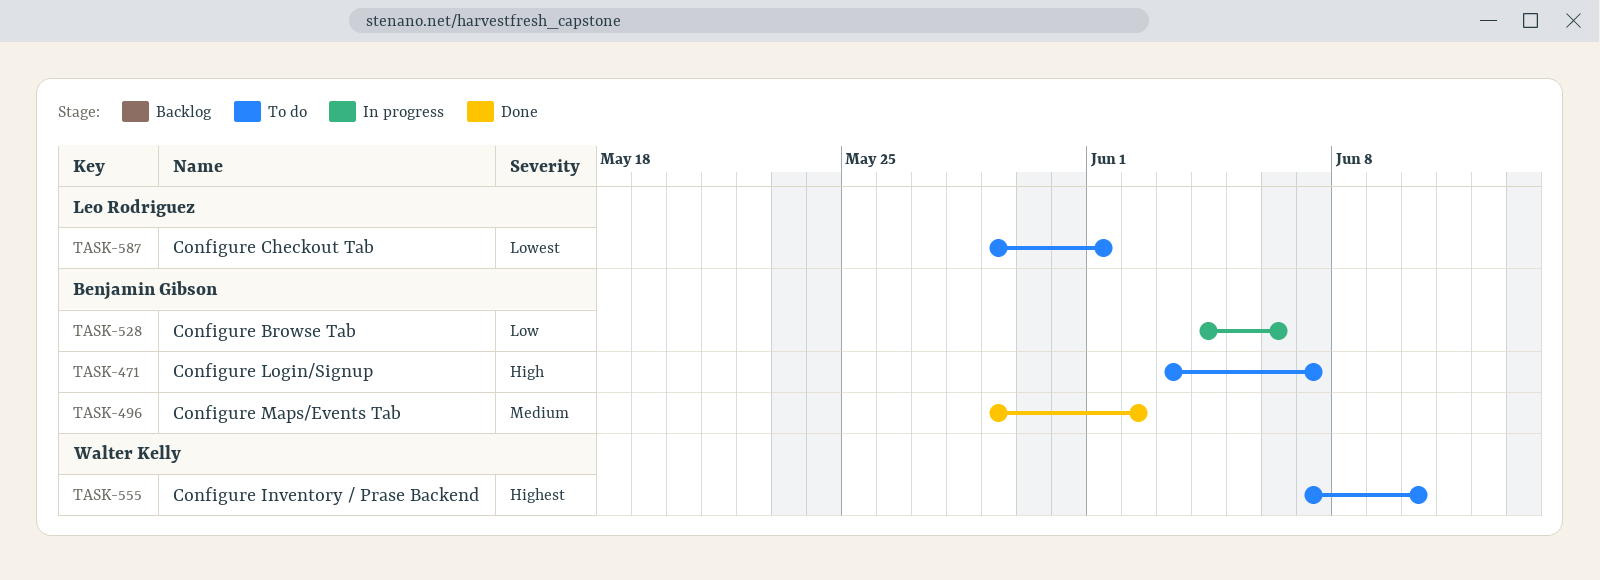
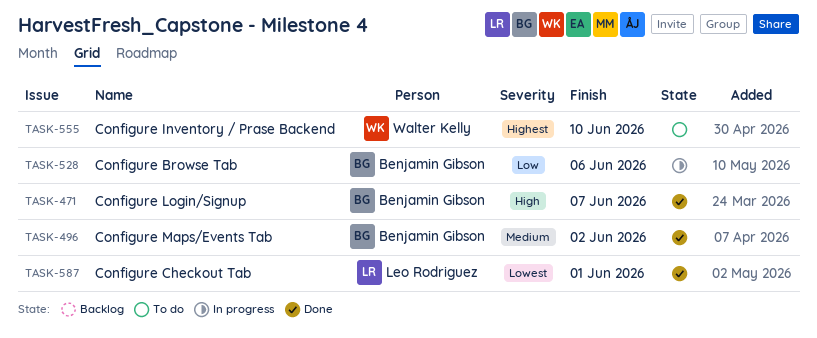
TASK-471, status: To do -> Done
TASK-587, status: To do -> Done

